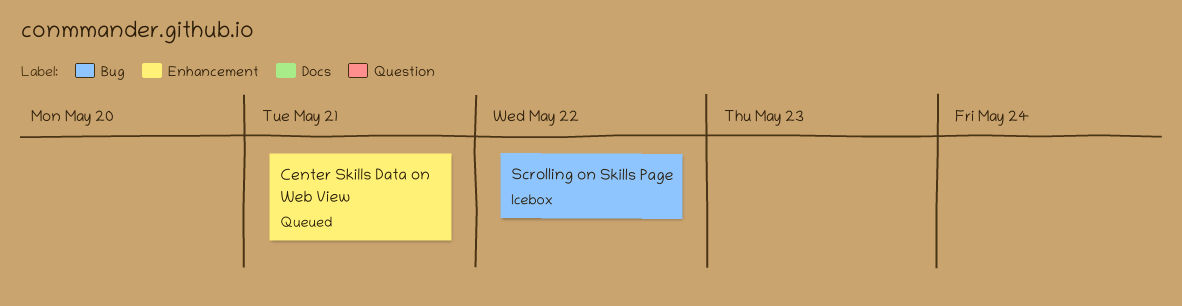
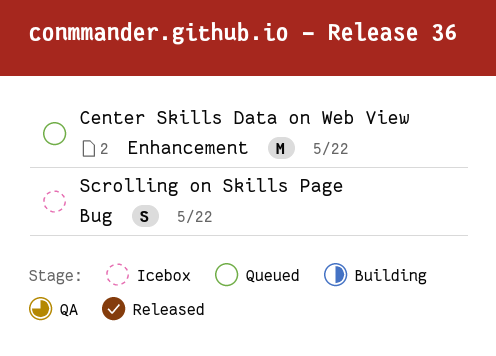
Center Skills Data on Web View, due: May 21 -> May 22

